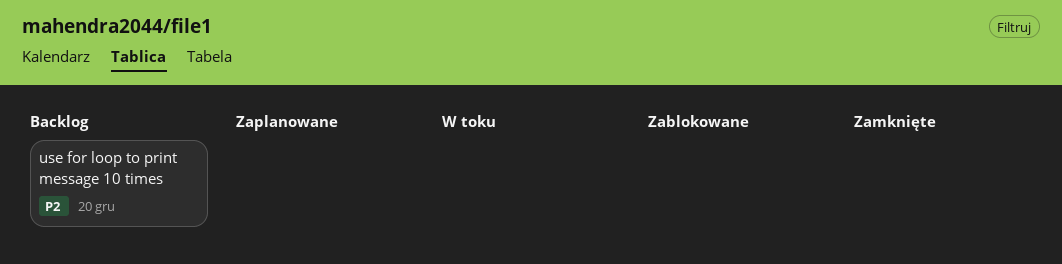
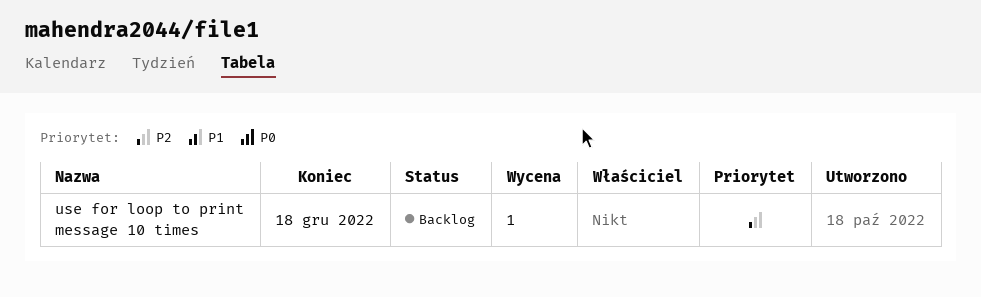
use for loop to print message 10 times, due: Dec 20 -> Dec 18

